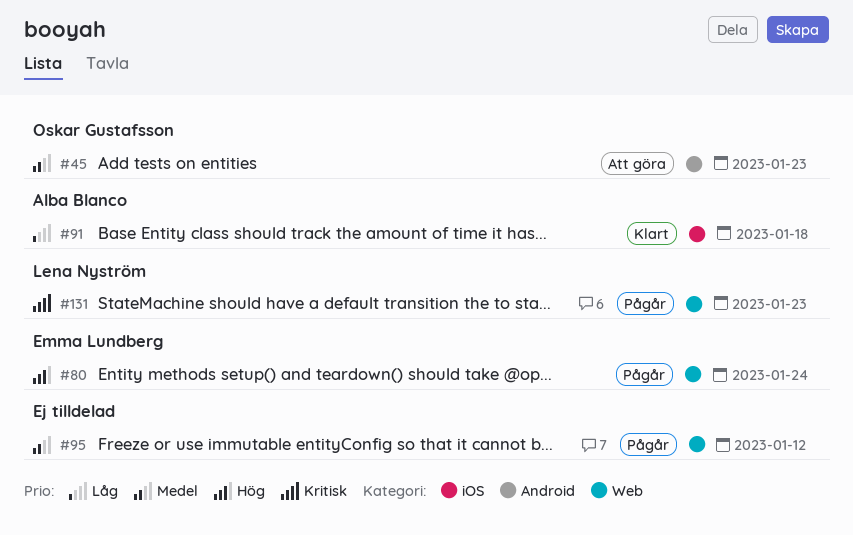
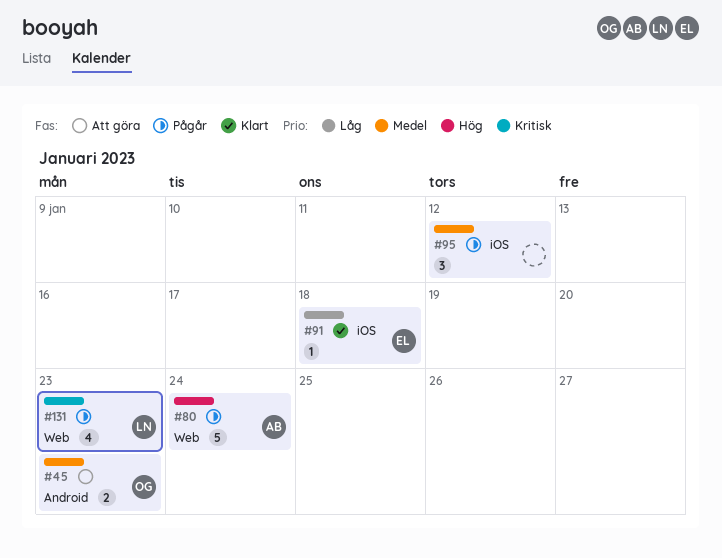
#80, owner: Emma Lundberg -> Alba Blanco
#91, owner: Alba Blanco -> Emma Lundberg
#95, label: Web -> iOS

